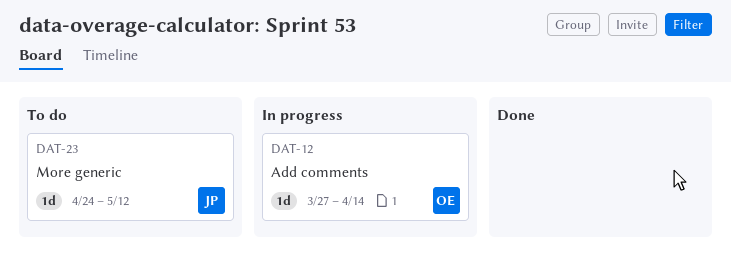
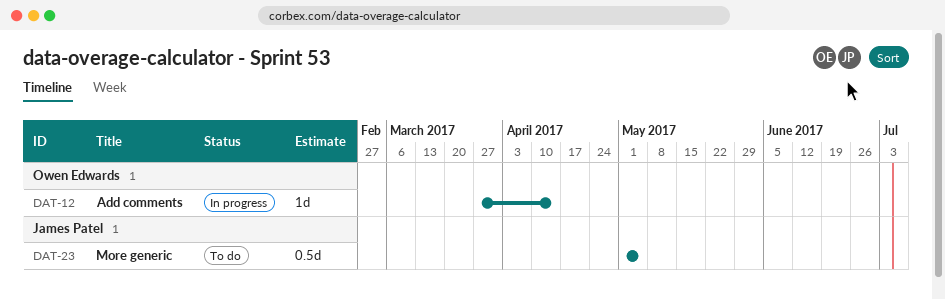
DAT-23, estimate: 1d -> 0.5d
DAT-23, start: Apr 24 -> May 1
DAT-23, due: May 12 -> May 5

